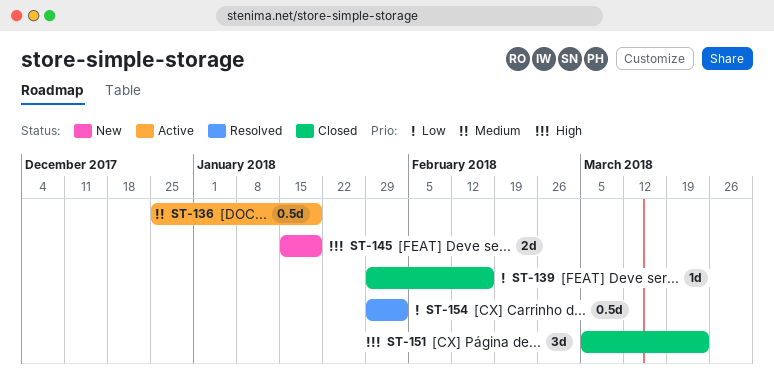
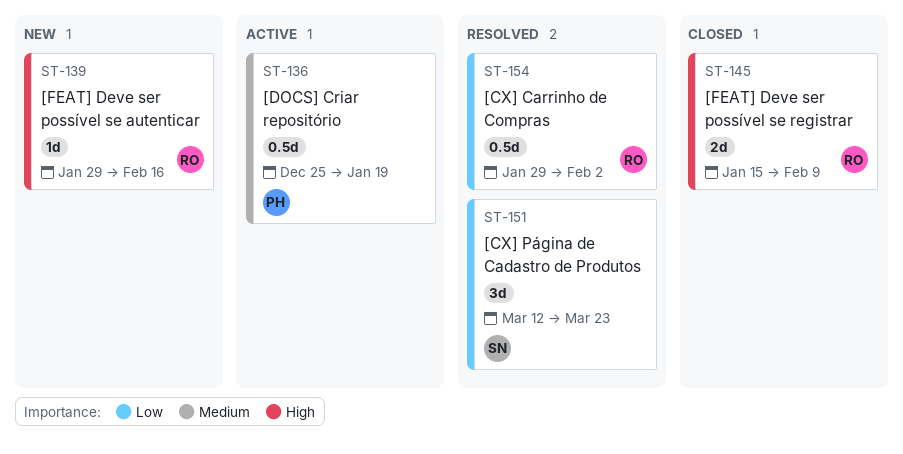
ST-139, status: Closed -> New
ST-139, priority: Low -> High
ST-145, status: New -> Closed
ST-145, due: Jan 19 -> Feb 9
ST-151, status: Closed -> Resolved
ST-151, priority: High -> Low
ST-151, start: Mar 5 -> Mar 12

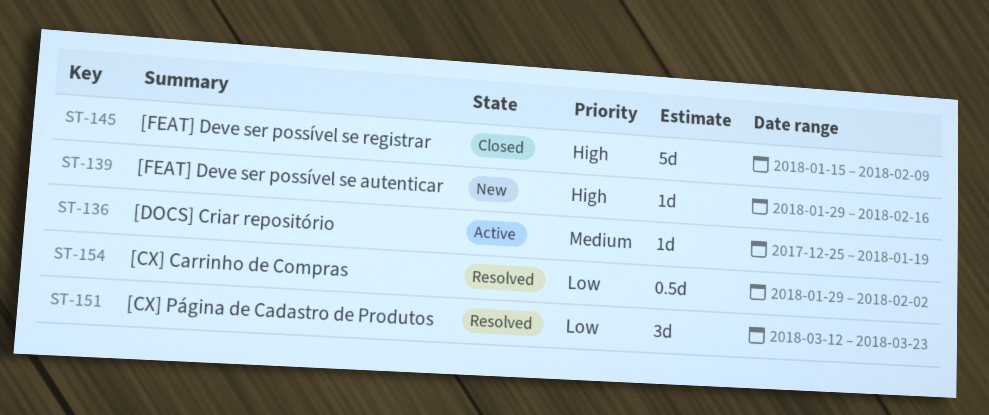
ST-136, estimate: 0.5d -> 1d
ST-145, estimate: 2d -> 5d

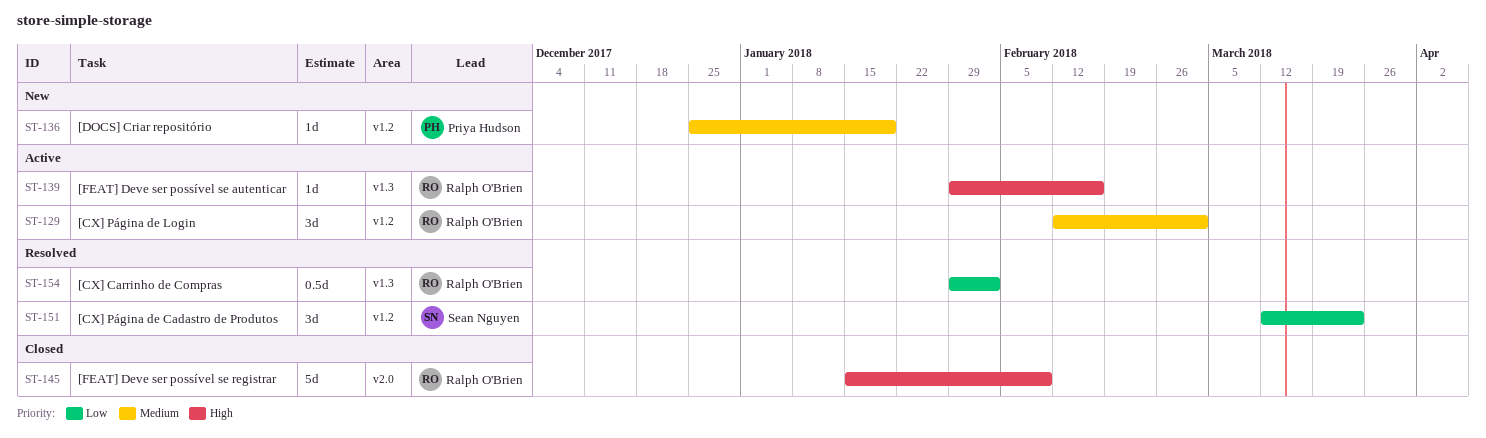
ST-129: none -> present
ST-136, status: Active -> New
ST-139, status: New -> Active

